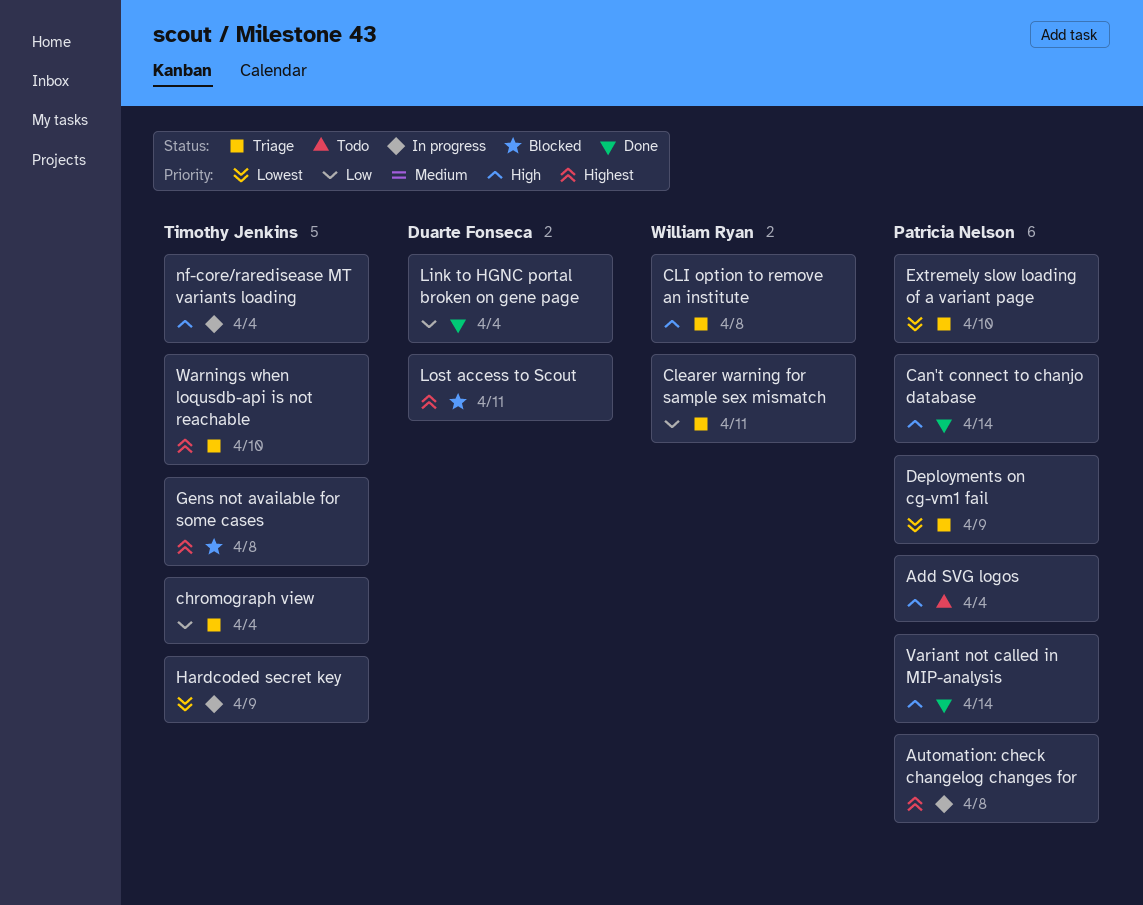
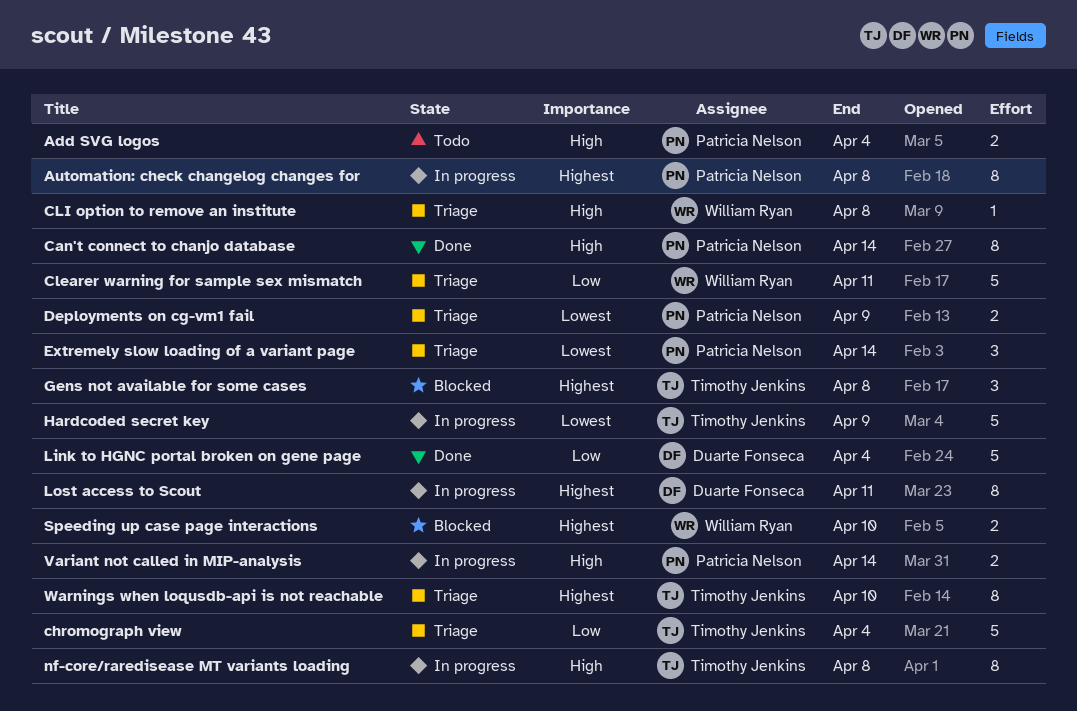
Extremely slow loading of a variant page, due: Apr 10 -> Apr 14
Lost access to Scout, status: Blocked -> In progress
nf-core/raredisease MT variants loading, due: Apr 4 -> Apr 8
Speeding up case page interactions: none -> present
Variant not called in MIP-analysis, status: Done -> In progress

